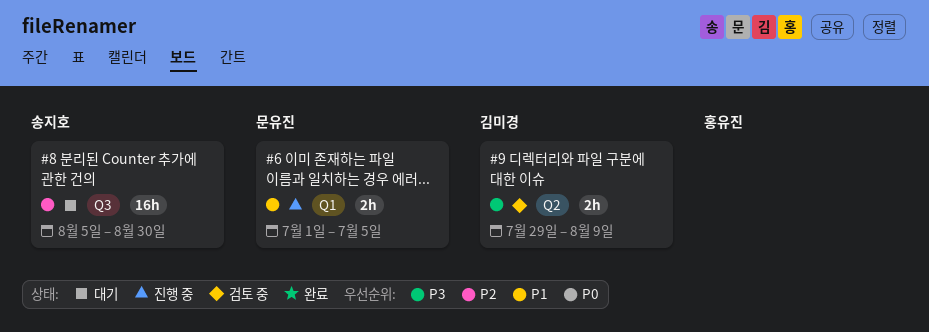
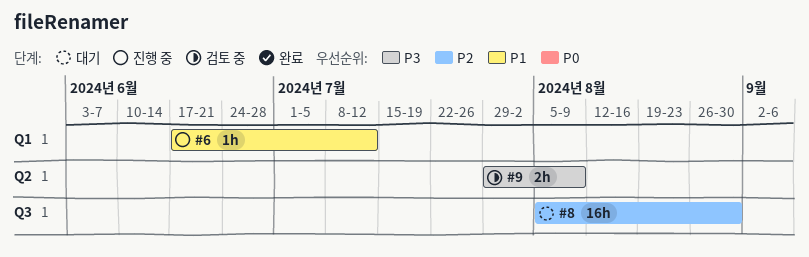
#6, estimate: 2h -> 1h
#6, start: Jul 1 -> Jun 17
#6, due: Jul 5 -> Jul 12

